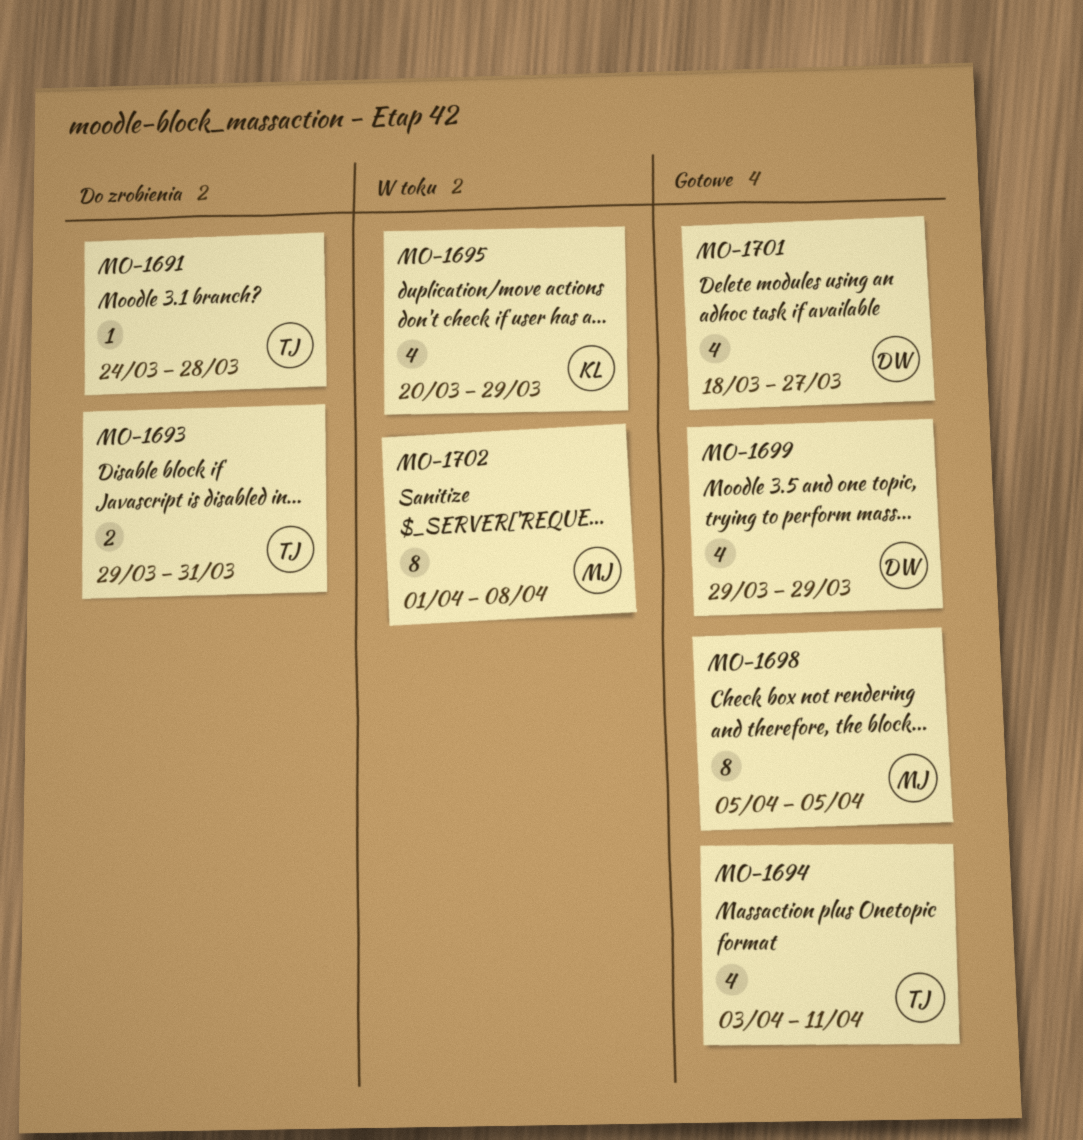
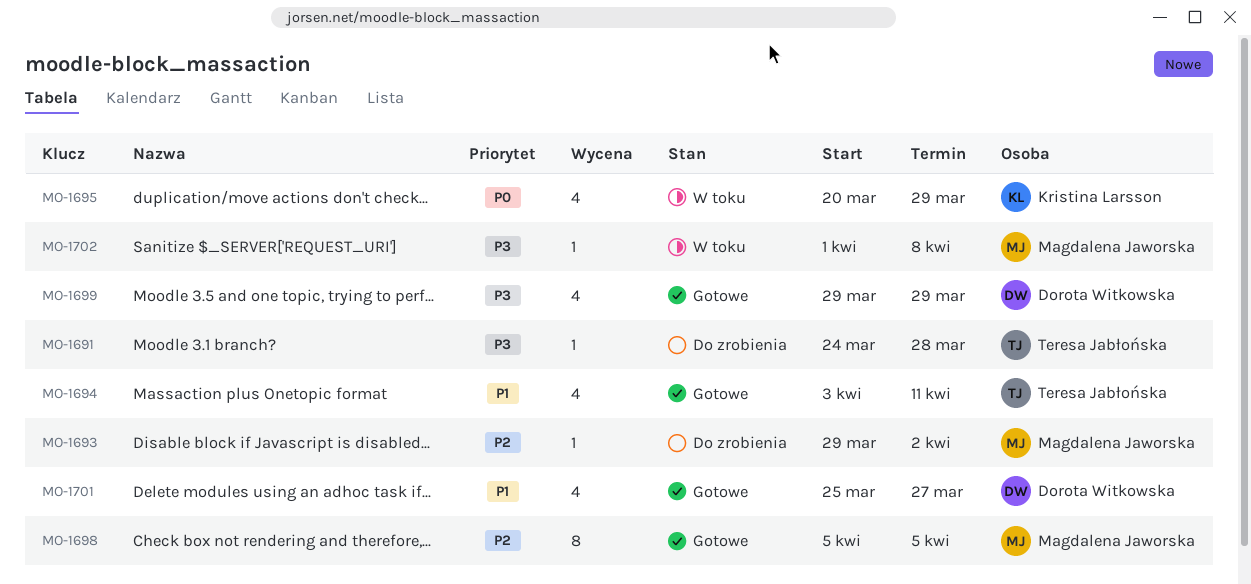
MO-1693, owner: Teresa Jabłońska -> Magdalena Jaworska
MO-1693, estimate: 2 -> 1
MO-1693, due: Mar 31 -> Apr 2
MO-1701, start: Mar 18 -> Mar 25
MO-1702, estimate: 8 -> 1

